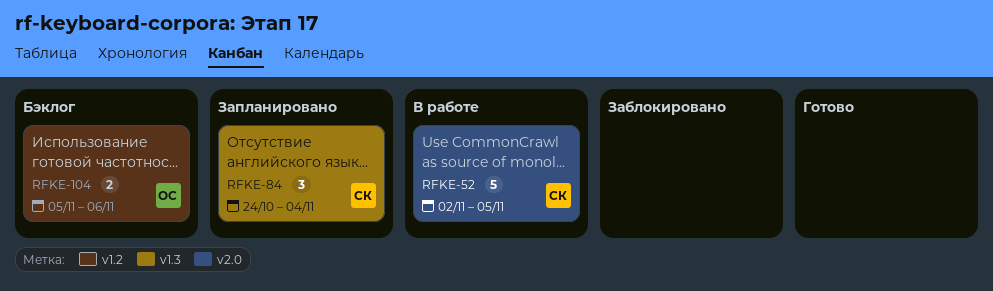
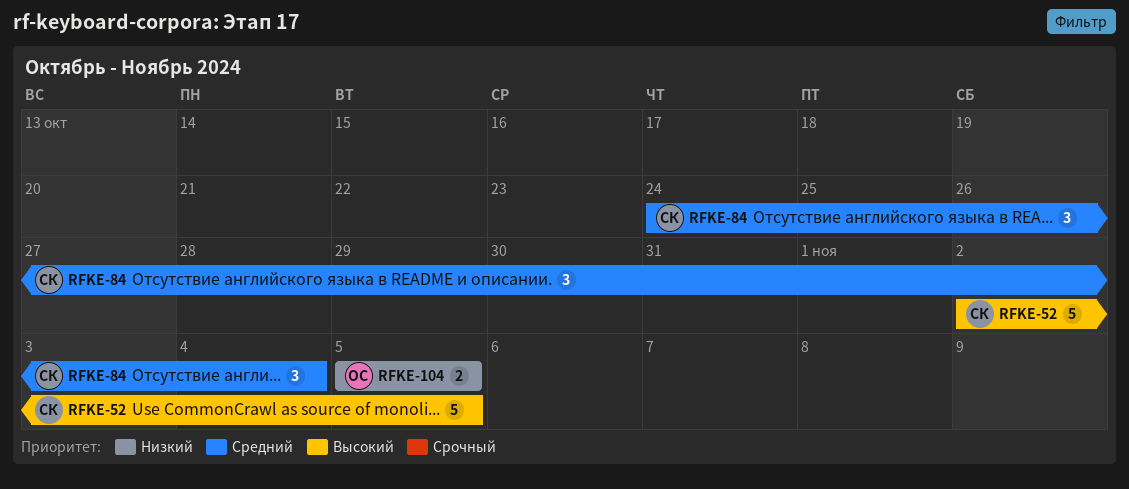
RFKE-104, due: Nov 6 -> Nov 5

